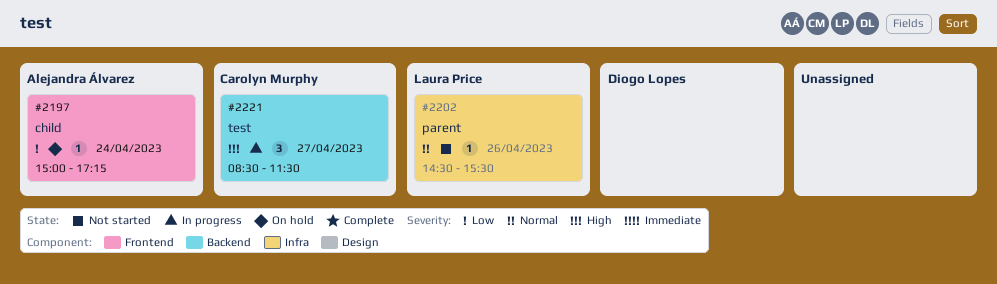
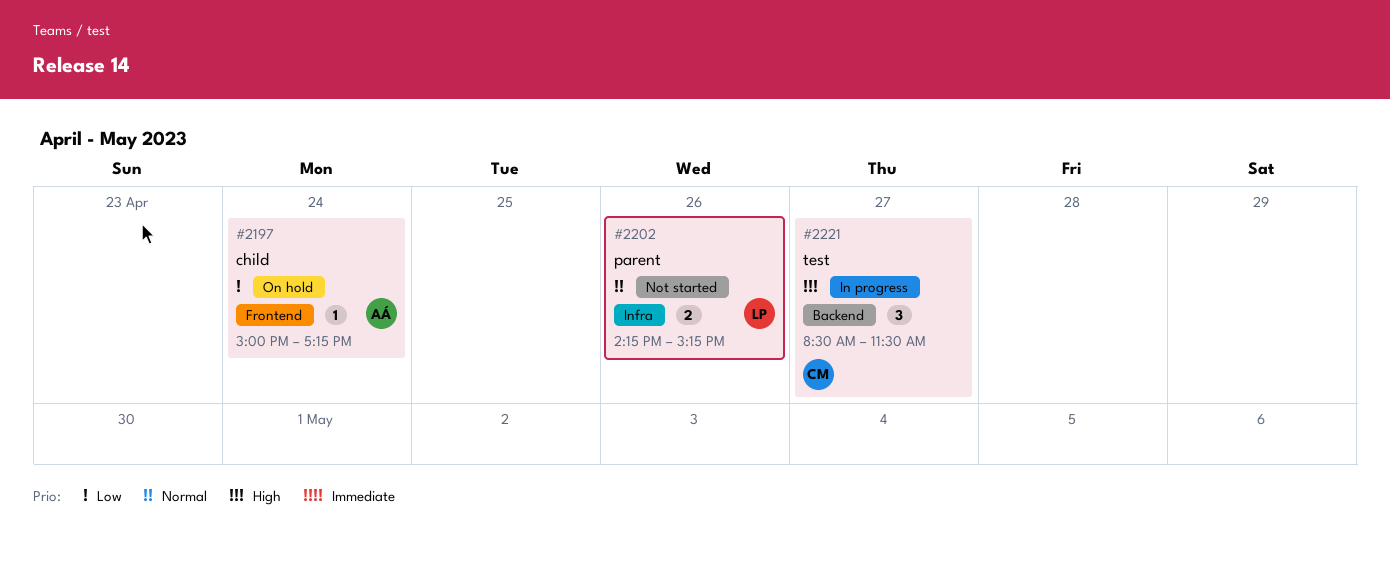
#2202, estimate: 1 -> 2
#2202, begins: 14:30 -> 14:15
#2202, ends: 15:30 -> 15:15

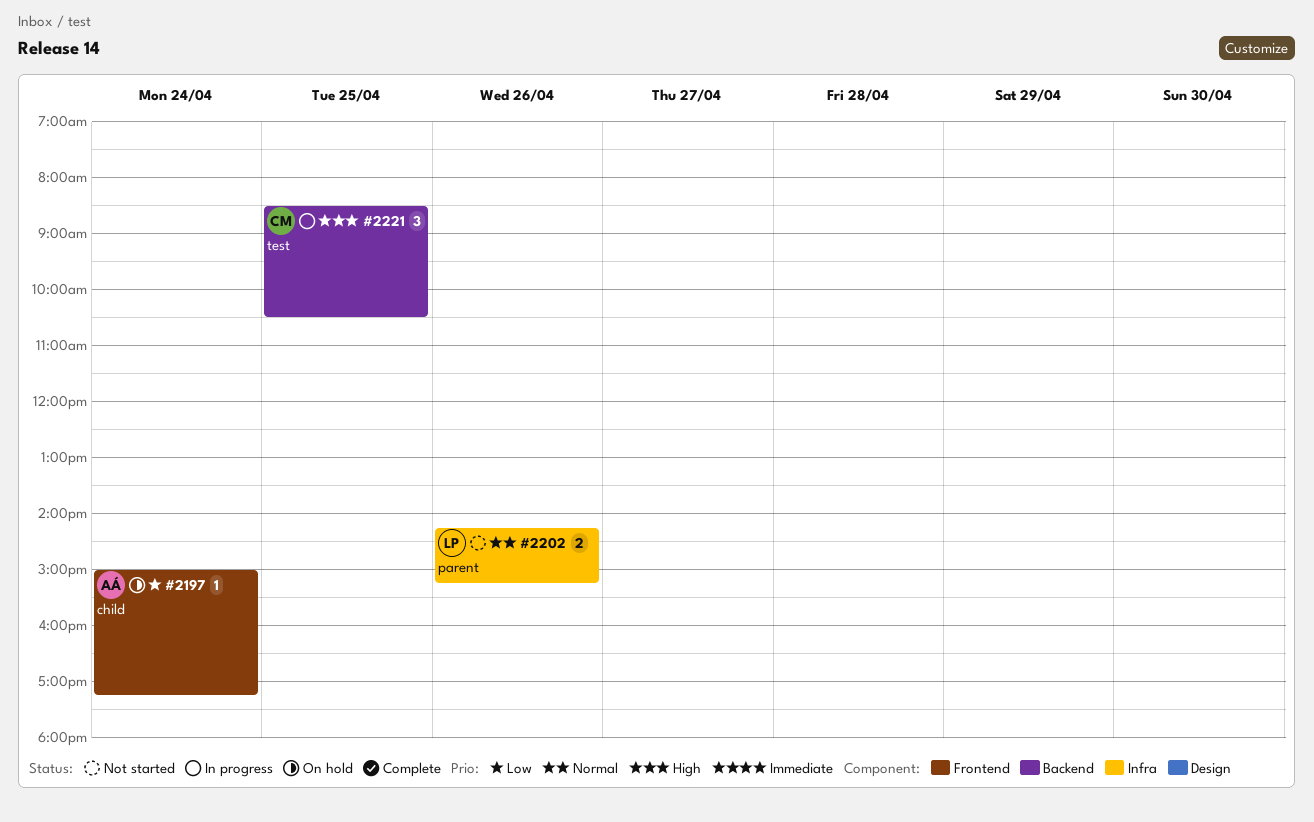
#2221, day: Apr 27 -> Apr 25
#2221, ends: 11:30 -> 10:30

